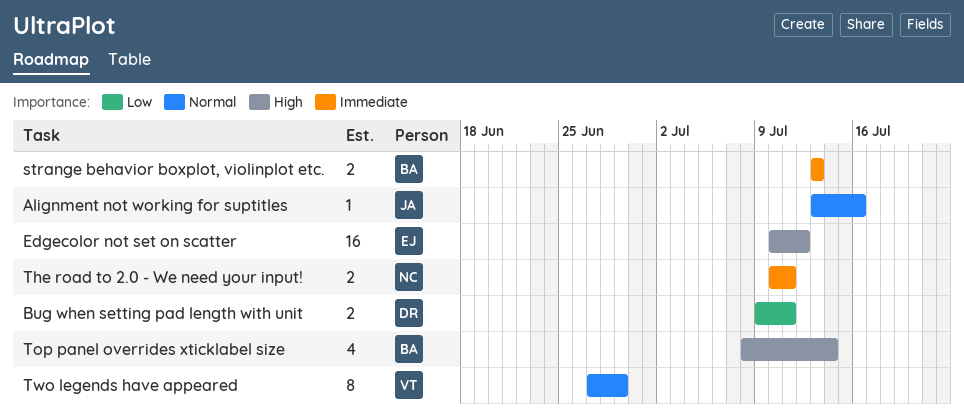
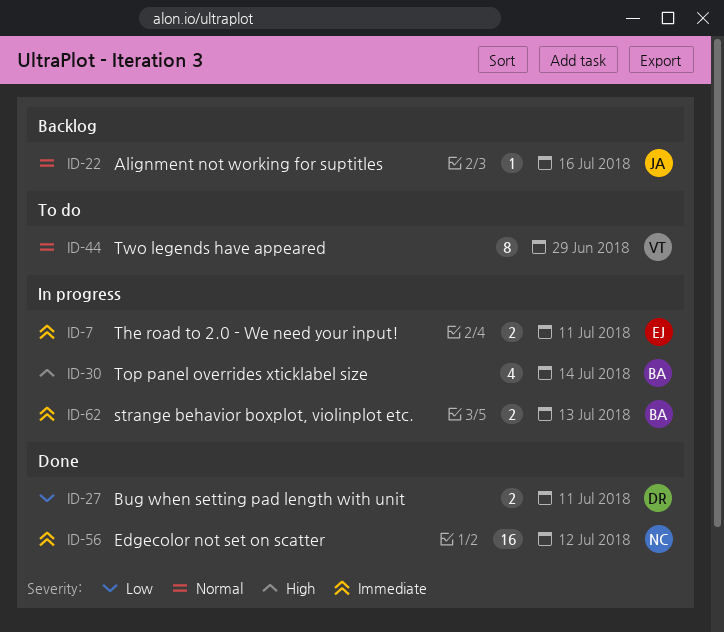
Edgecolor not set on scatter, owner: EJ -> NC
Edgecolor not set on scatter, priority: High -> Immediate
The road to 2.0 - We need your input!, owner: NC -> EJ

